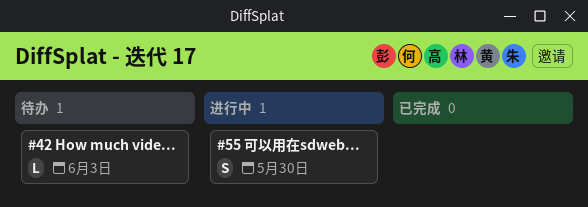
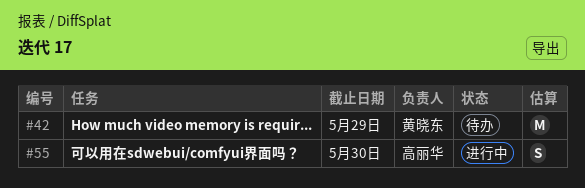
#42, estimate: L -> M
#42, due: Jun 3 -> May 29

